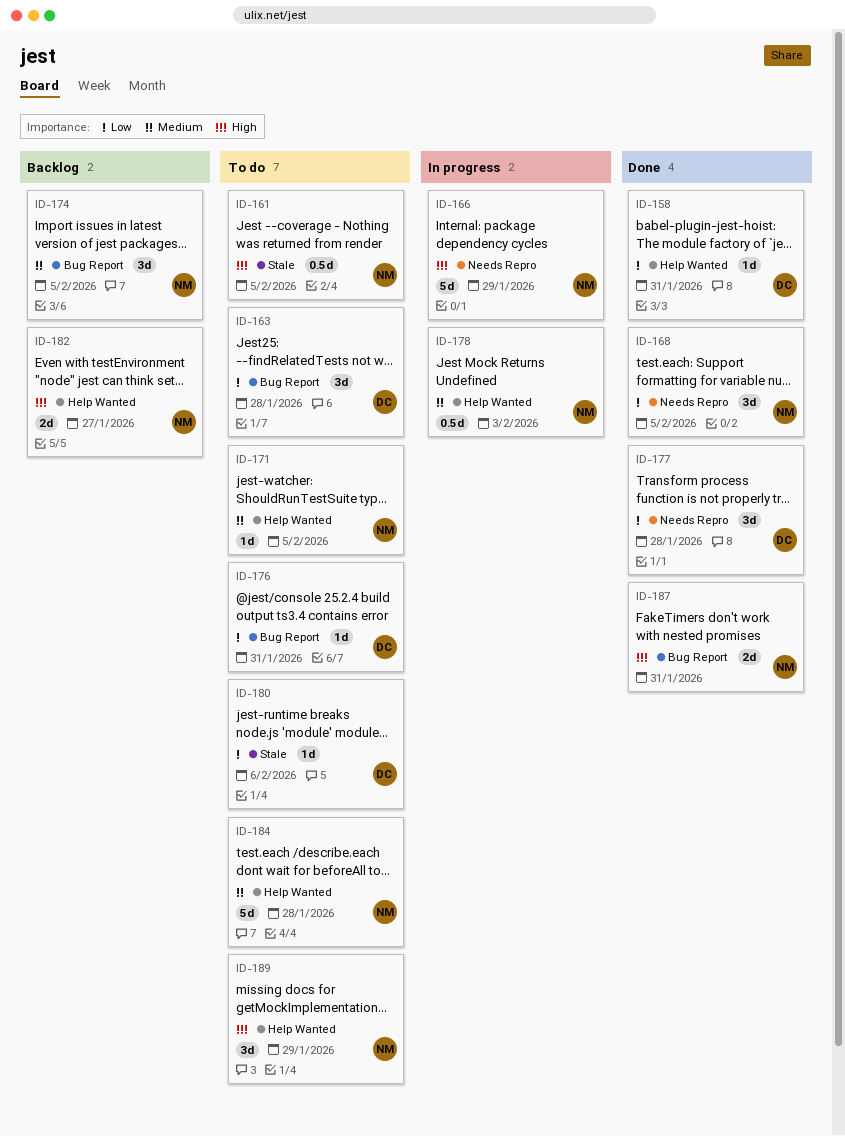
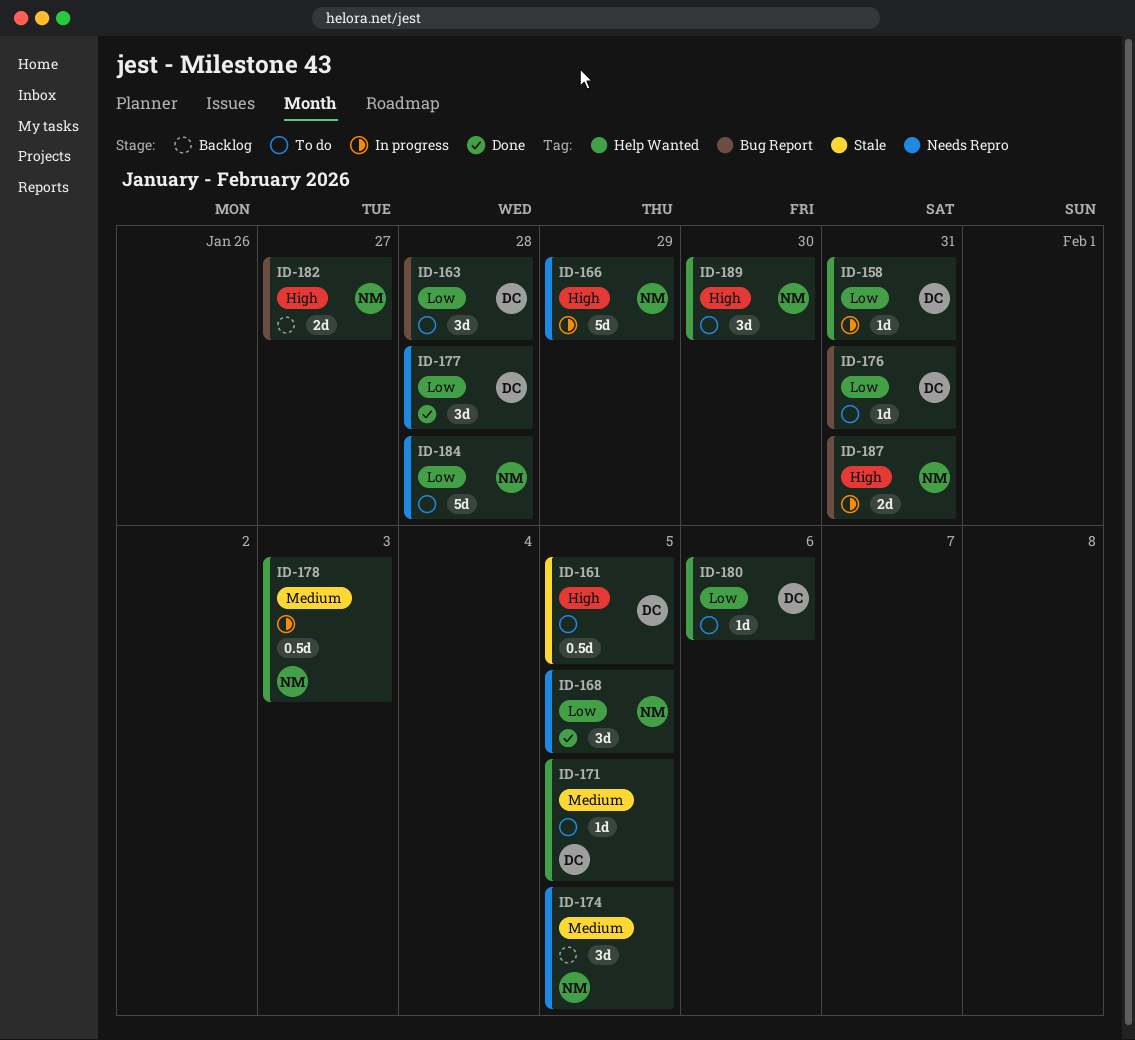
ID-158, status: Done -> In progress
ID-161, owner: NM -> DC
ID-171, owner: NM -> DC
ID-174, label: Bug Report -> Needs Repro
ID-180, label: Stale -> Help Wanted
ID-182, label: Help Wanted -> Bug Report
ID-184, priority: Medium -> Low
ID-184, label: Help Wanted -> Needs Repro
ID-187, status: Done -> In progress
ID-189, due: Jan 29 -> Jan 30

